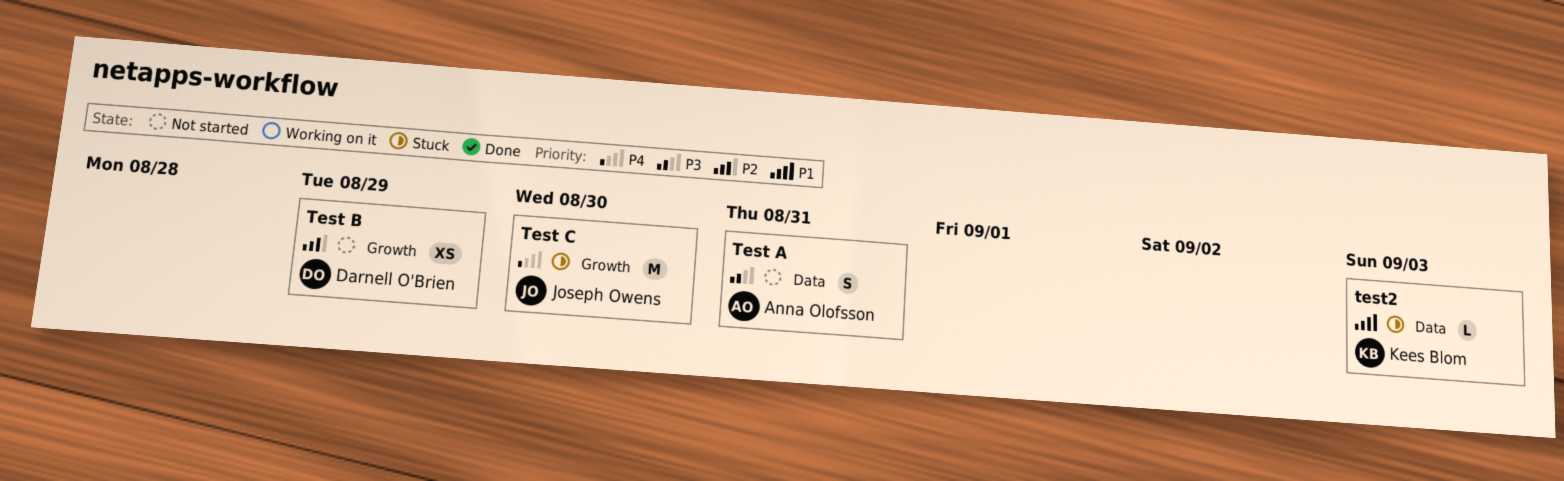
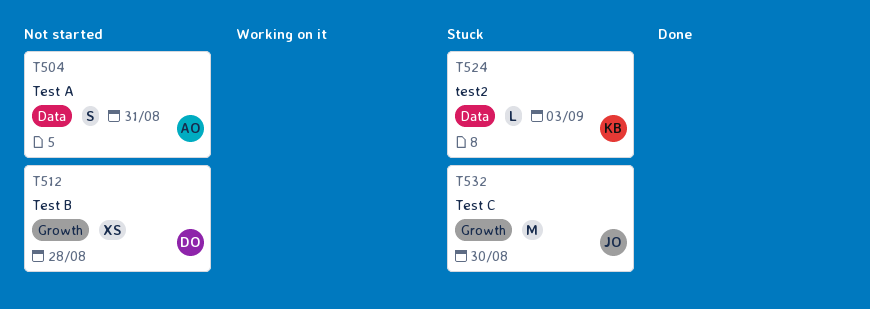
Test B, due: Aug 29 -> Aug 28

